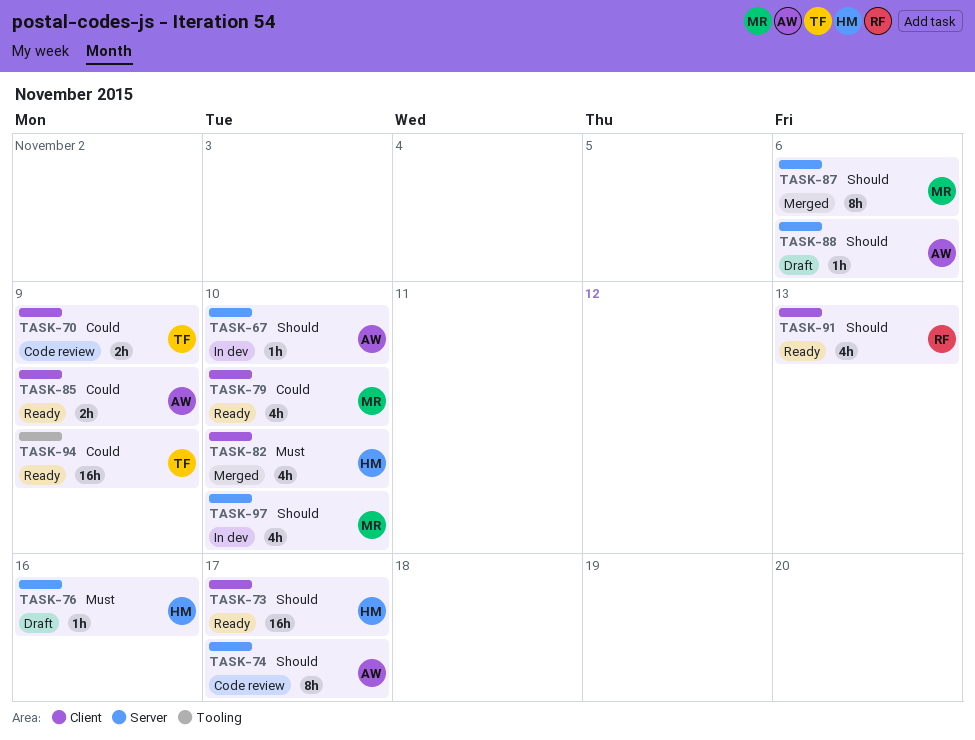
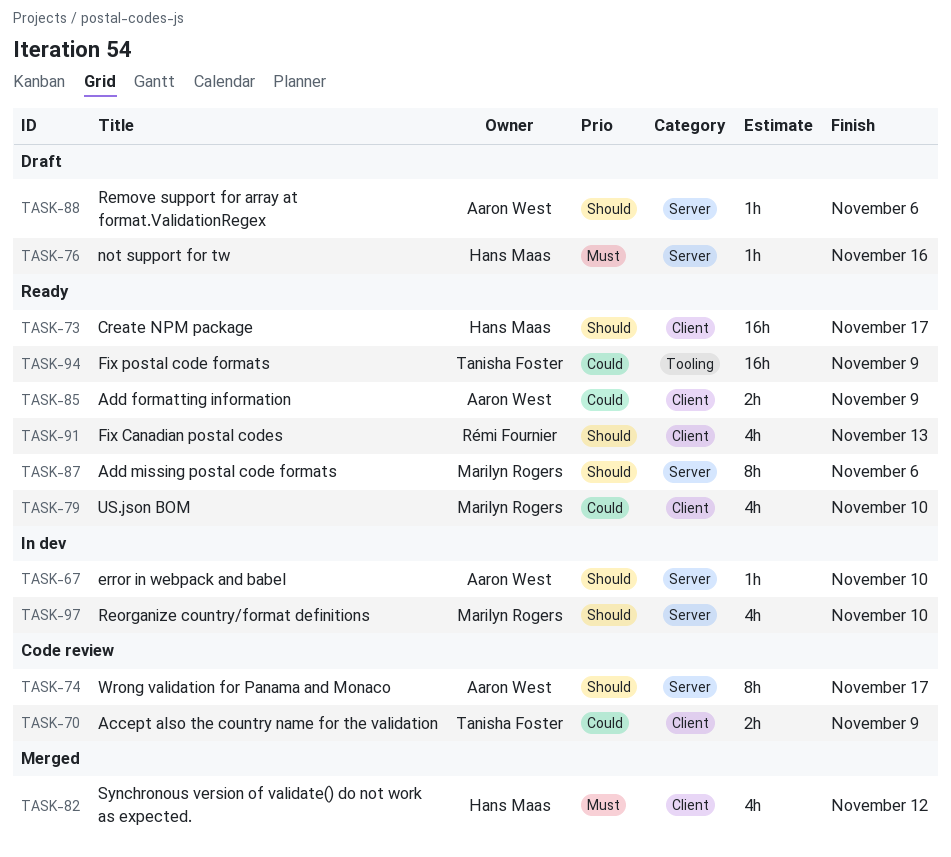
TASK-82, due: Nov 10 -> Nov 12
TASK-87, status: Merged -> Ready

